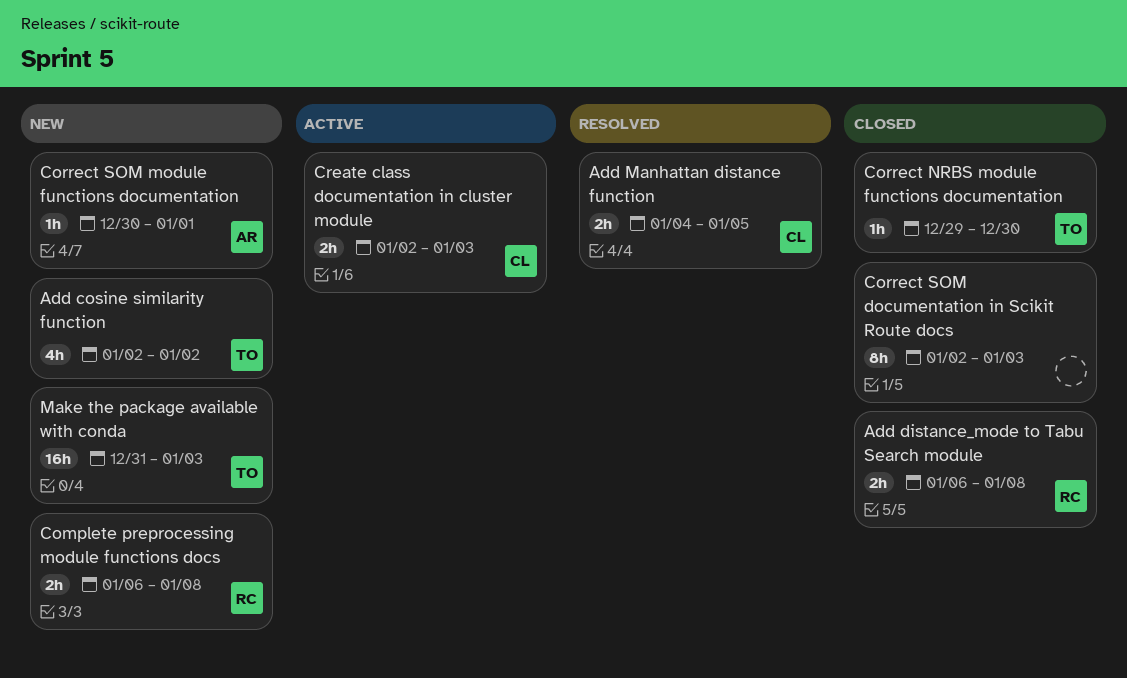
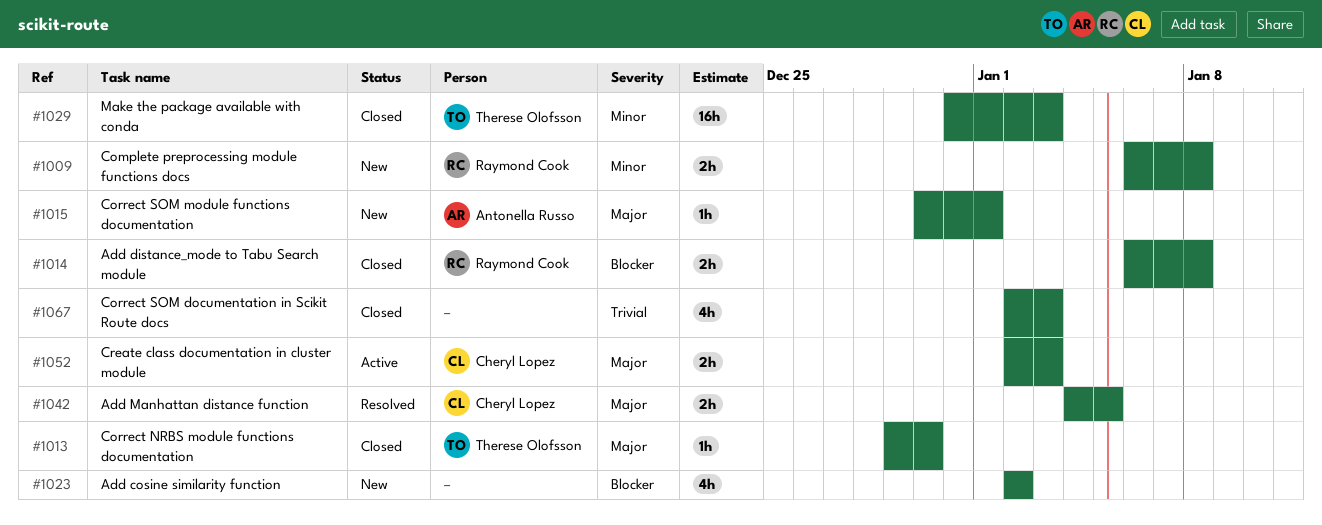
Add cosine similarity function, owner: Therese Olofsson -> none
Correct SOM documentation in Scikit Route docs, estimate: 8h -> 4h
Make the package available with conda, status: New -> Closed

